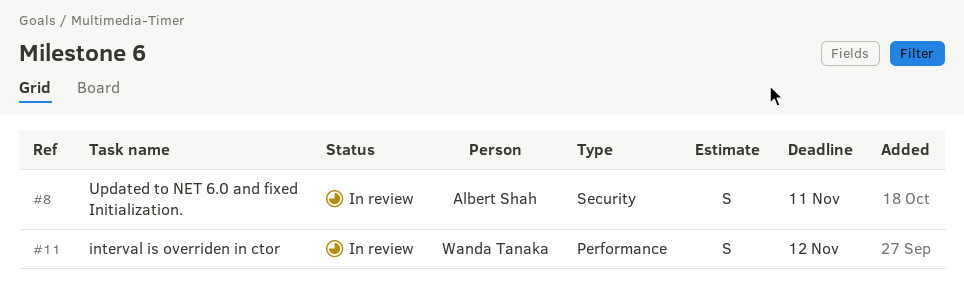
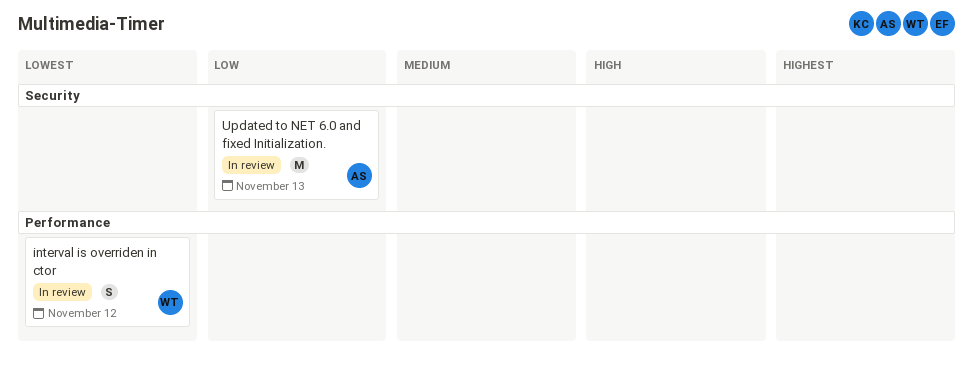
Updated to NET 6.0 and fixed Initialization., estimate: S -> M
Updated to NET 6.0 and fixed Initialization., due: Nov 11 -> Nov 13

